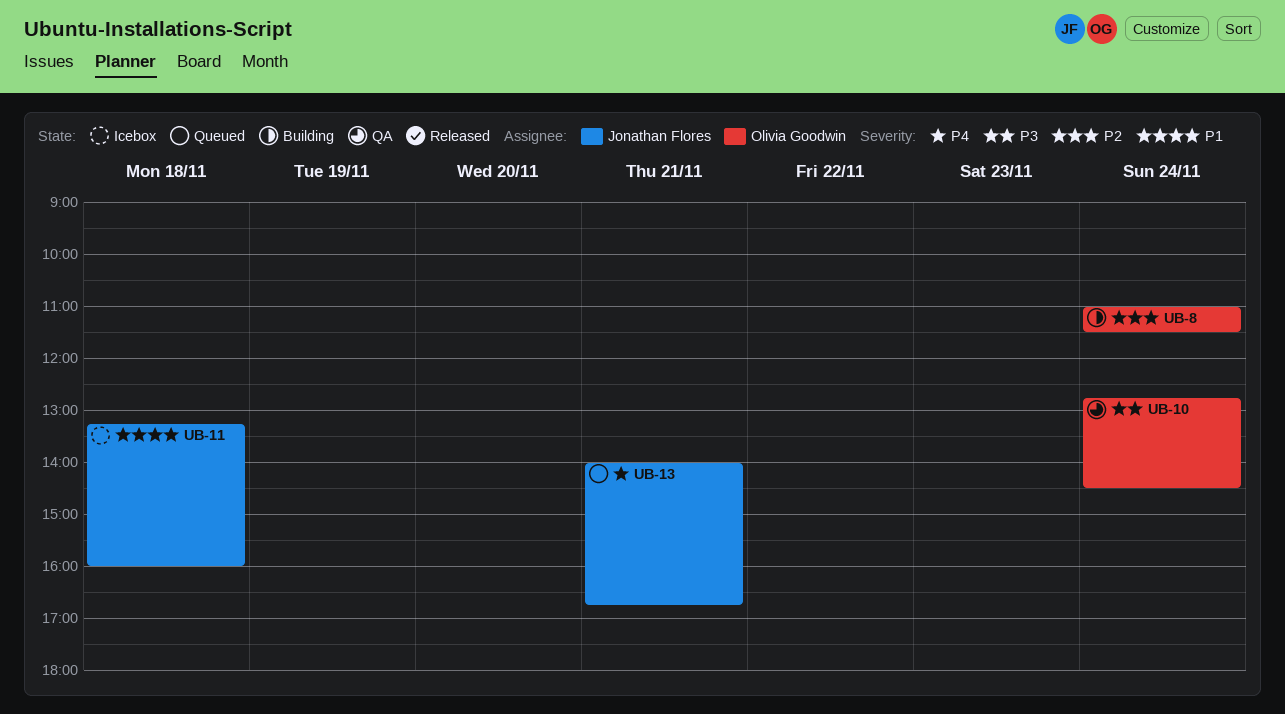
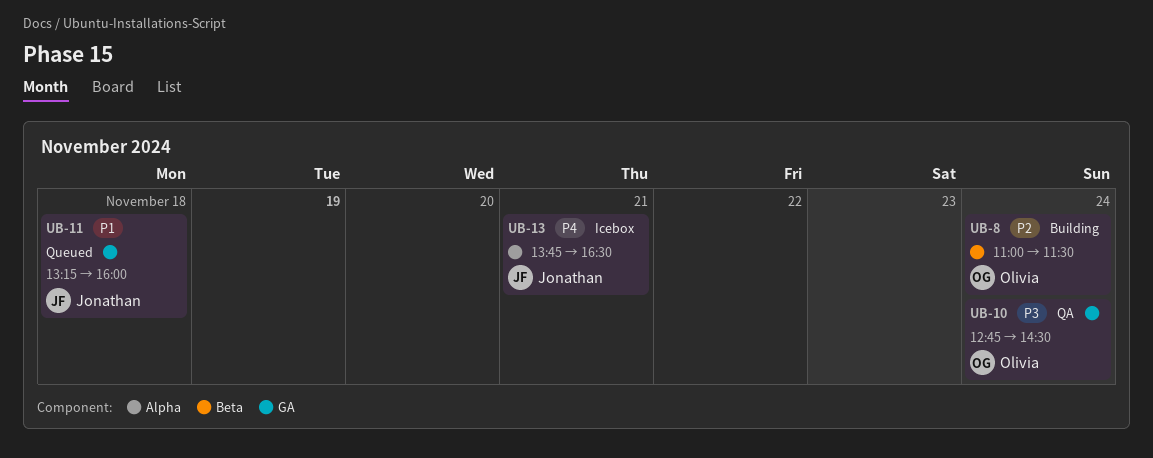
UB-11, status: Icebox -> Queued
UB-13, status: Queued -> Icebox
UB-13, begins: 14:00 -> 13:45
UB-13, ends: 16:45 -> 16:30

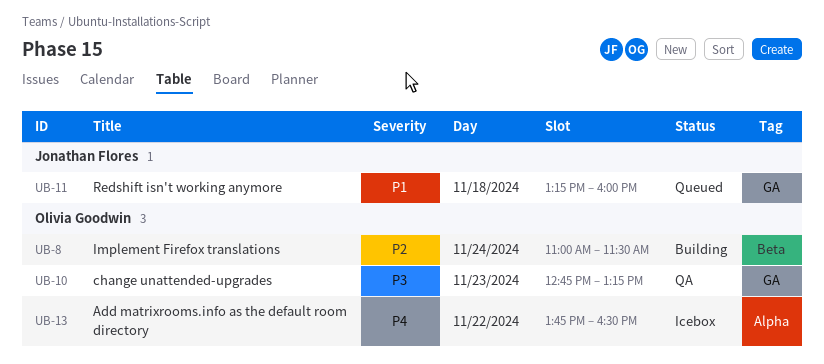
UB-10, day: Nov 24 -> Nov 23
UB-10, ends: 14:30 -> 13:15
UB-13, owner: Jonathan Flores -> Olivia Goodwin
UB-13, day: Nov 21 -> Nov 22

